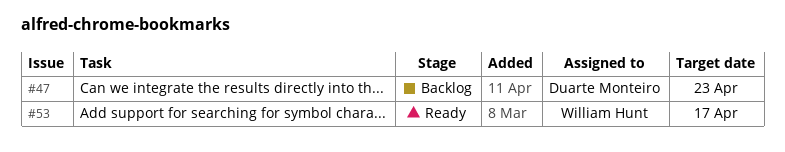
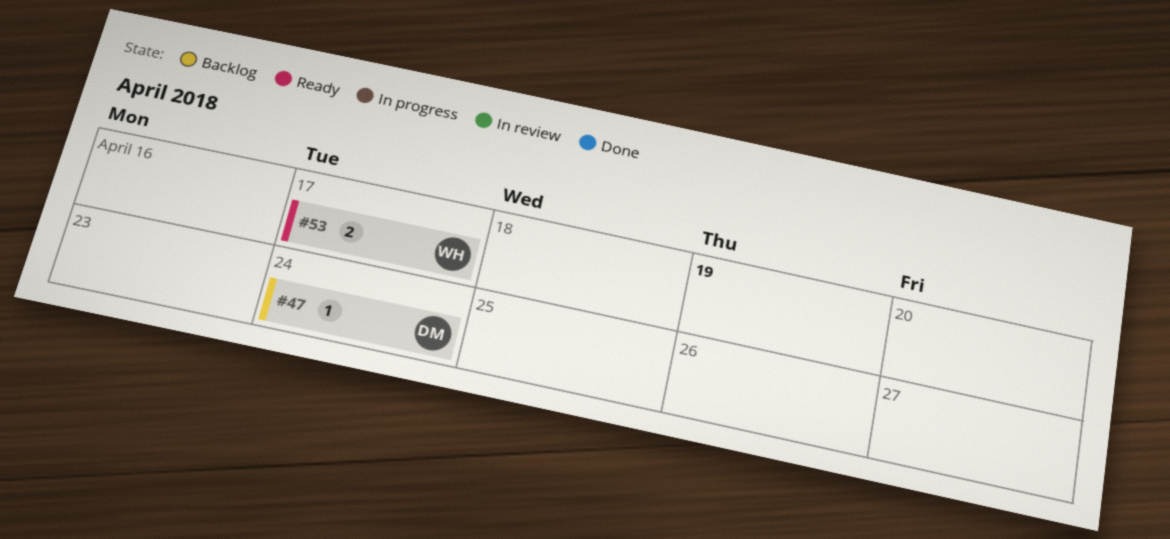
#47, due: Apr 23 -> Apr 24

